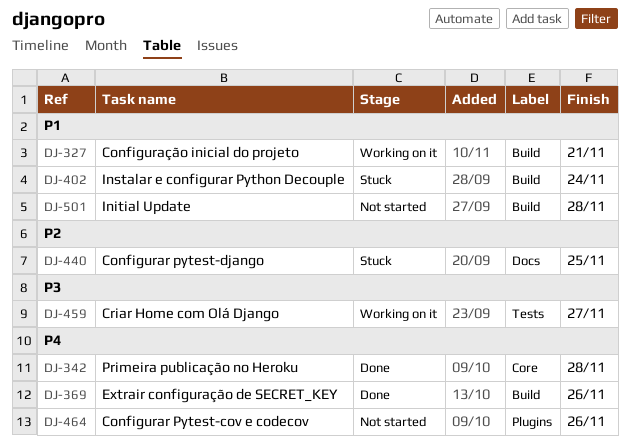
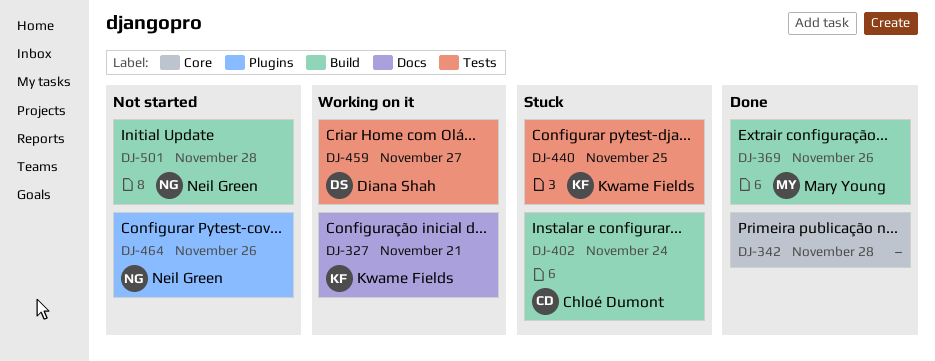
DJ-327, label: Build -> Docs
DJ-440, label: Docs -> Tests

